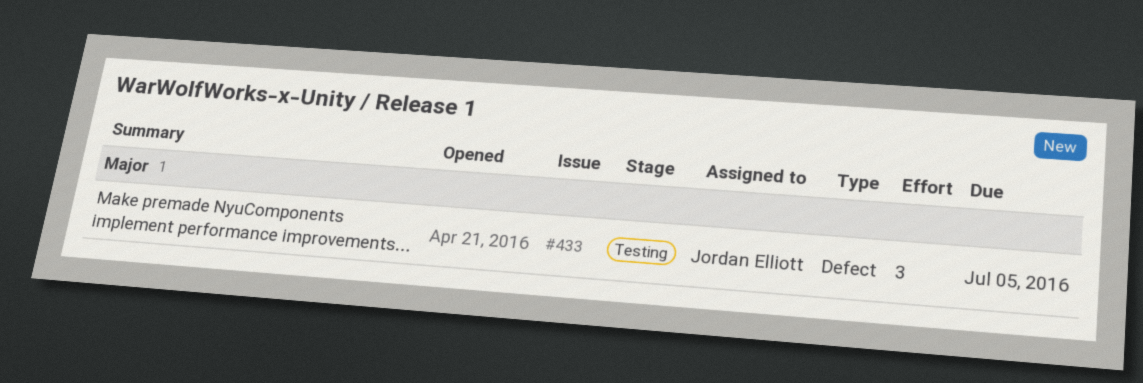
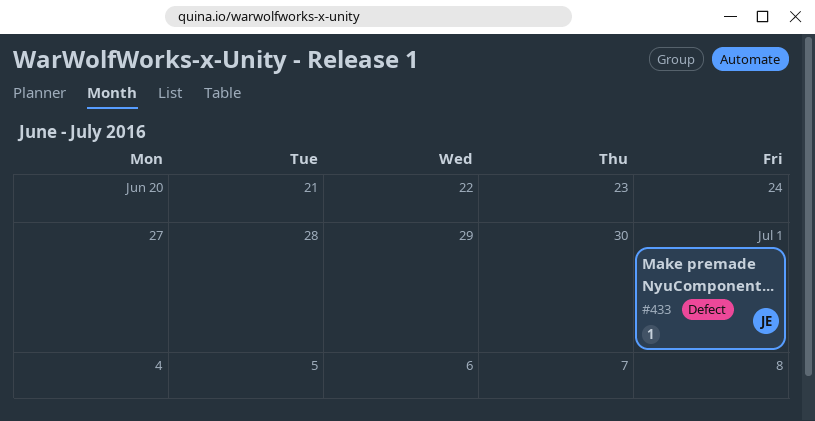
#433, estimate: 3 -> 1
#433, due: Jul 5 -> Jul 1

